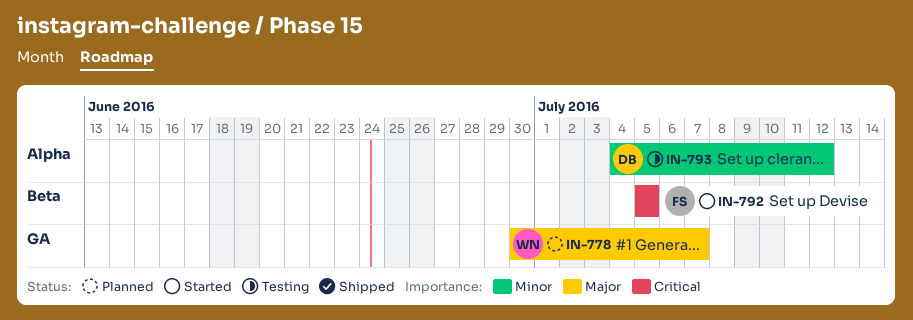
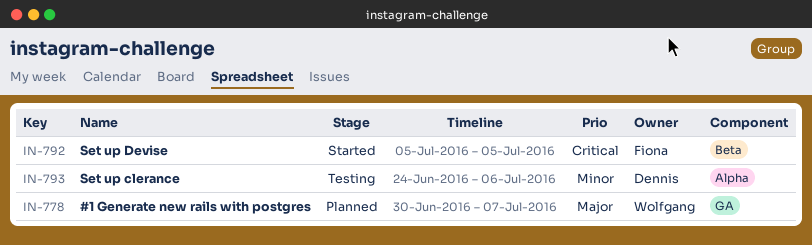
IN-793, start: Jul 4 -> Jun 24
IN-793, due: Jul 12 -> Jul 6

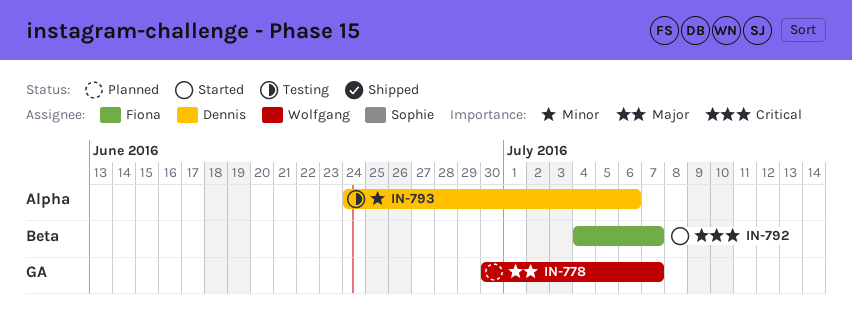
IN-792, start: Jul 5 -> Jul 4
IN-792, due: Jul 5 -> Jul 7

